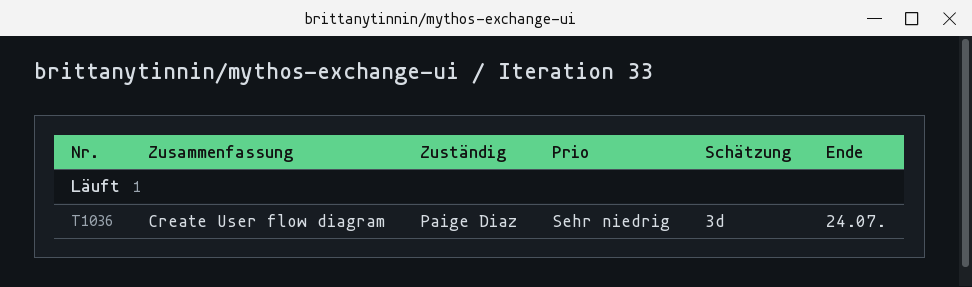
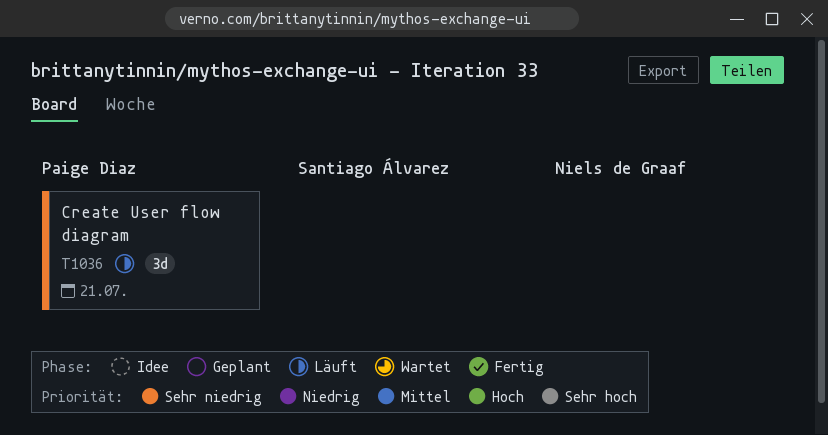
T1036, due: Jul 24 -> Jul 21

